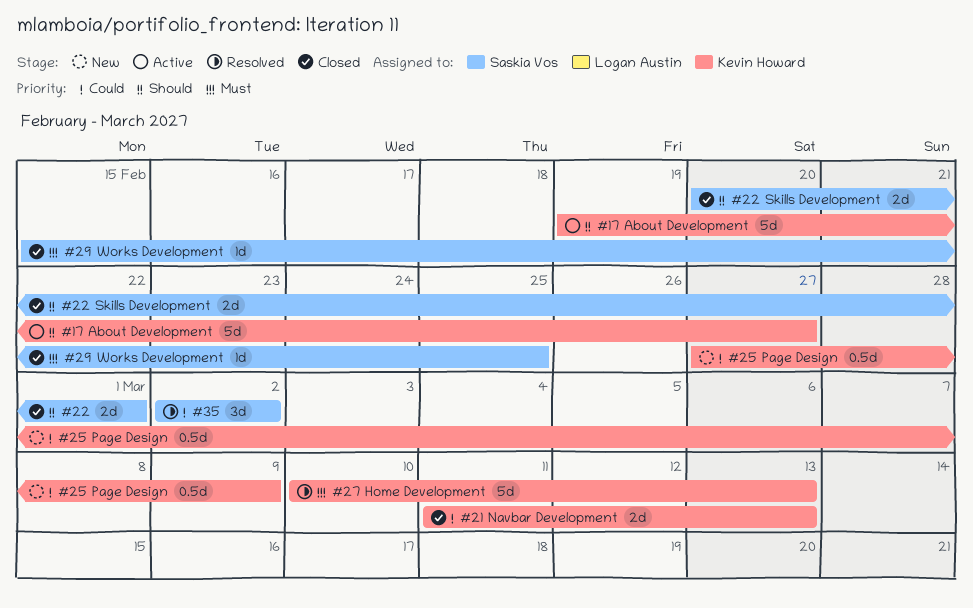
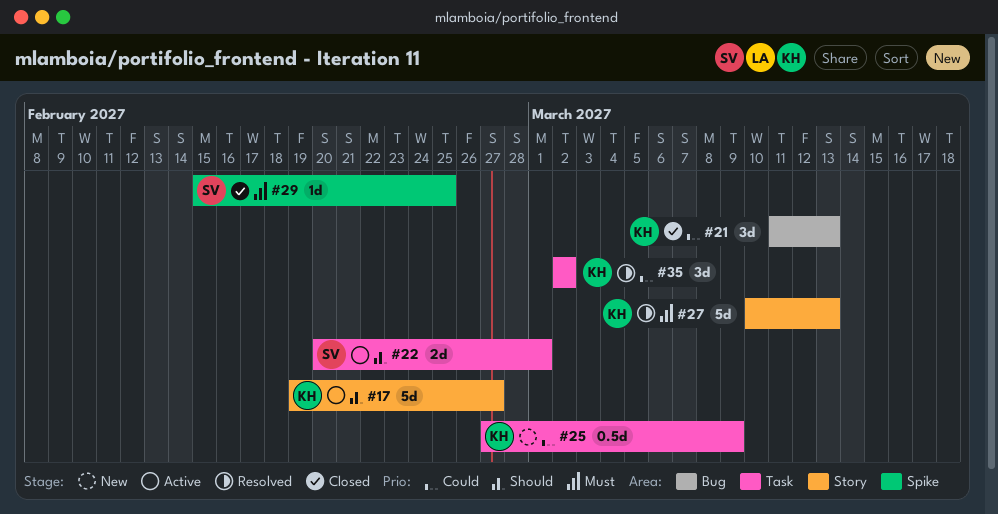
#21, estimate: 2d -> 3d
#22, status: Closed -> Active
#35, owner: Saskia Vos -> Kevin Howard

